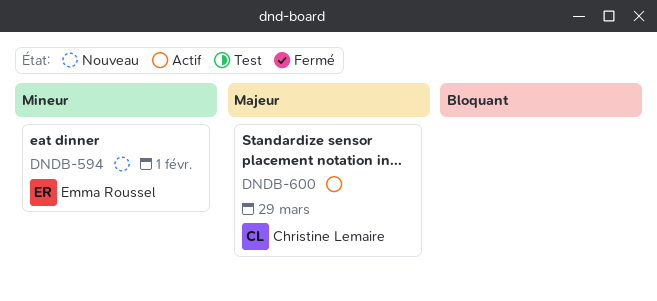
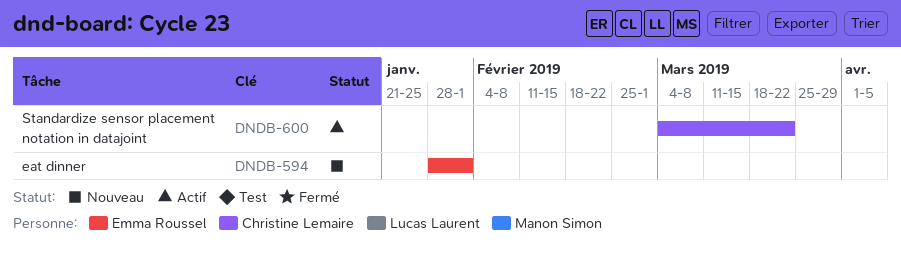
DNDB-600, due: Mar 29 -> Mar 22

